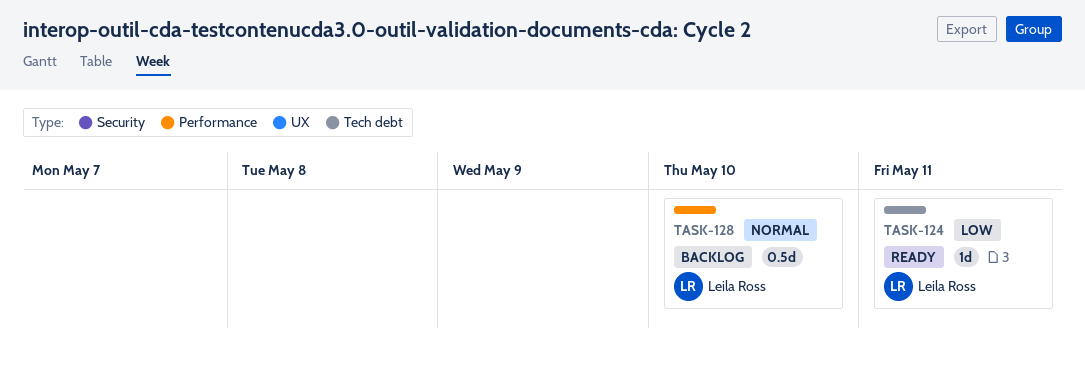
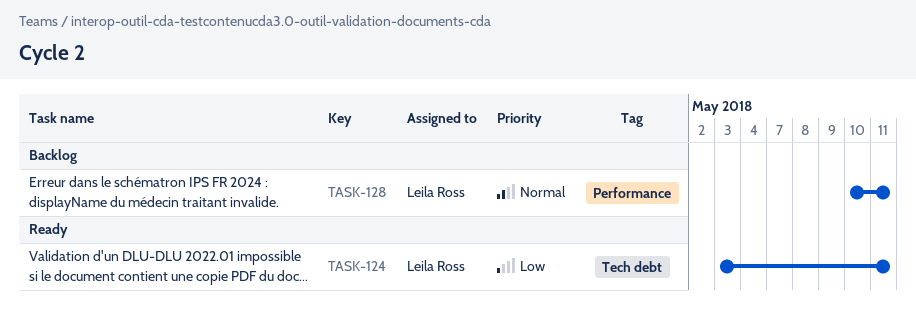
TASK-128, due: May 10 -> May 11

